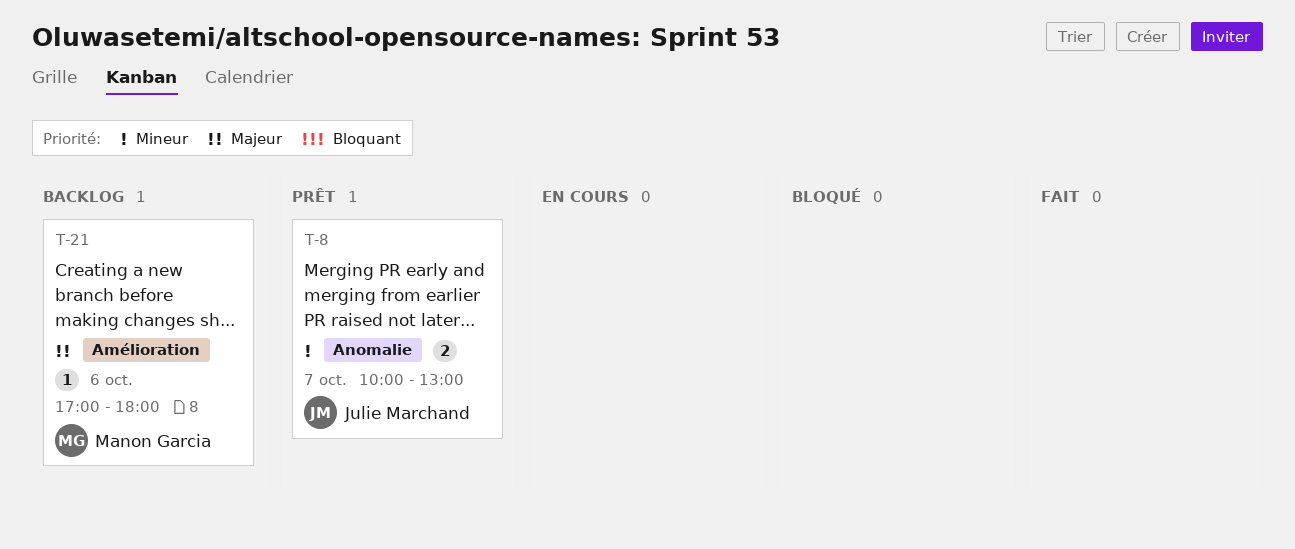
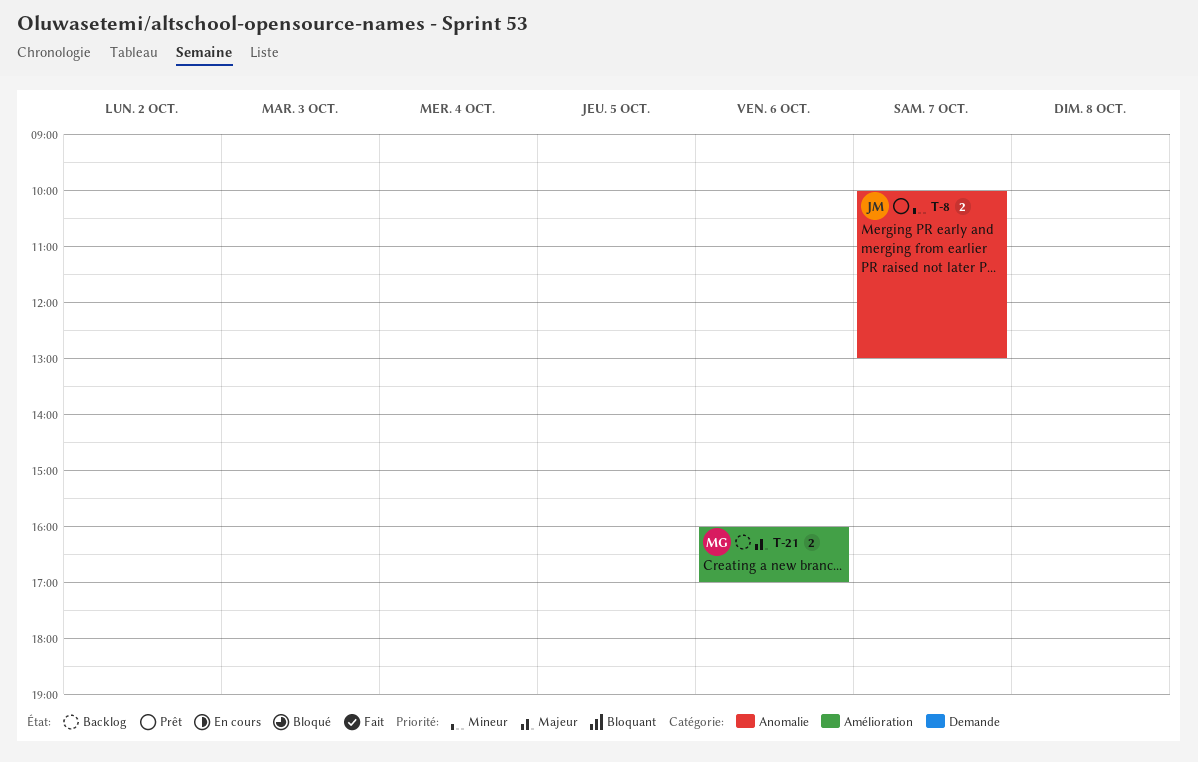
T-21, estimate: 1 -> 2
T-21, begins: 17:00 -> 16:00
T-21, ends: 18:00 -> 17:00

